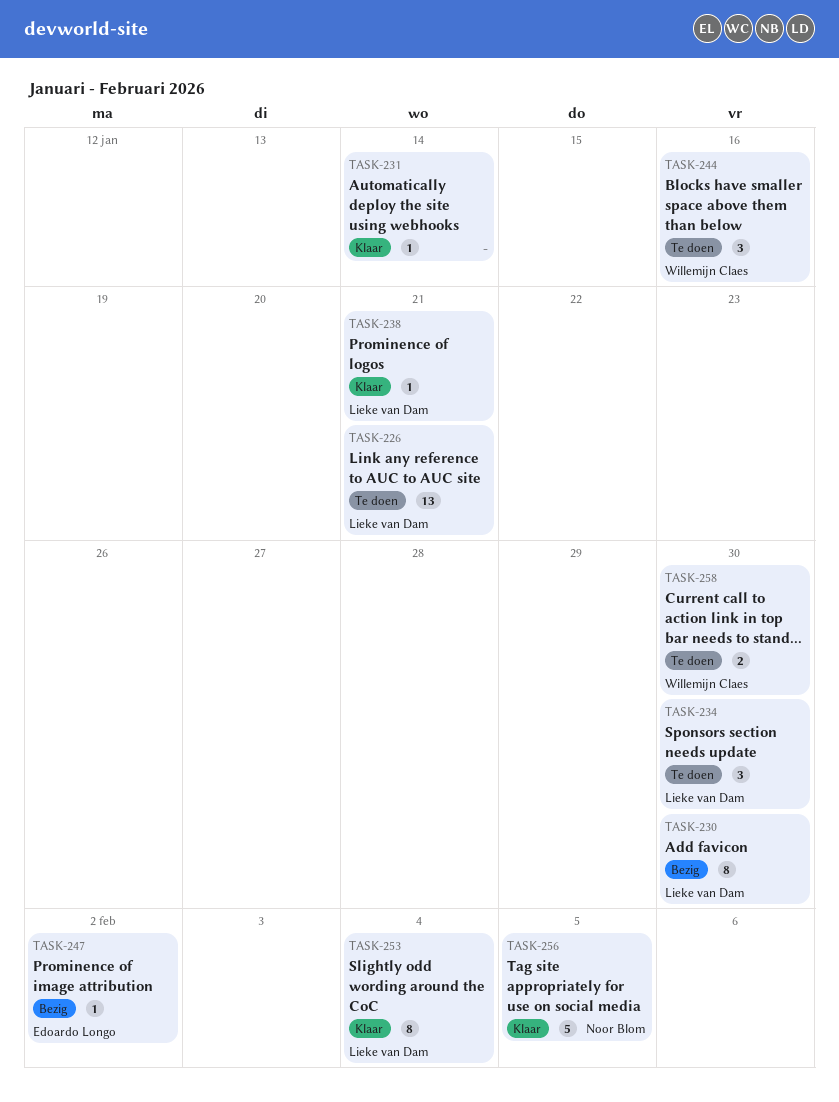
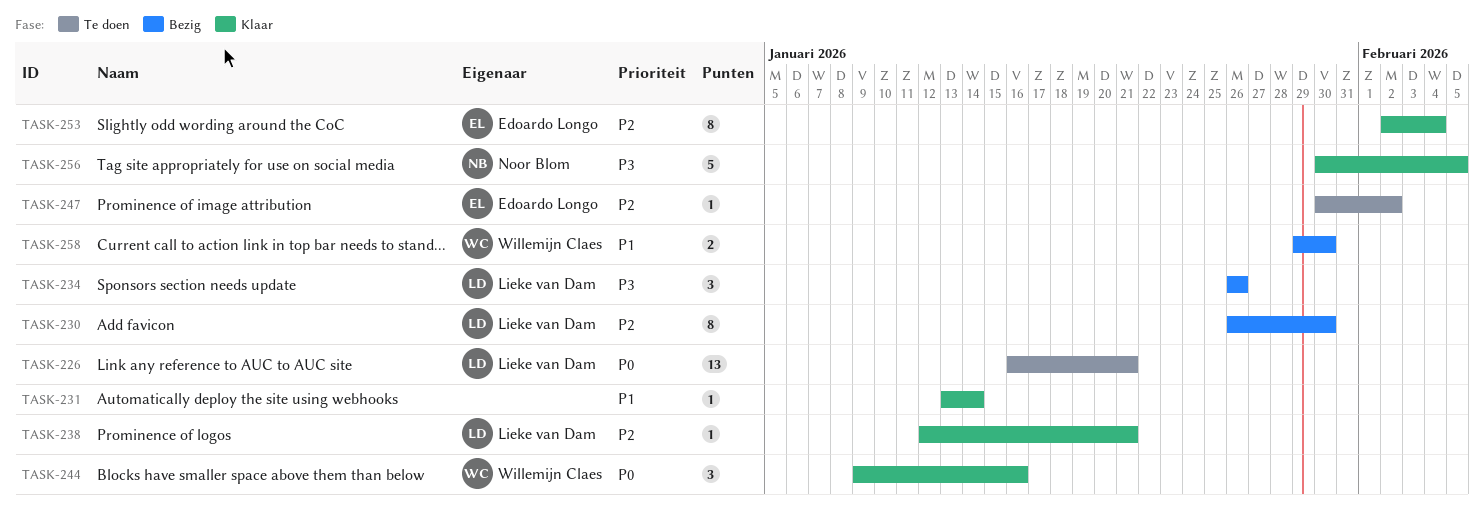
TASK-234, status: Te doen -> Bezig
TASK-234, due: Jan 30 -> Jan 26
TASK-244, status: Te doen -> Klaar
TASK-247, status: Bezig -> Te doen
TASK-253, owner: Lieke van Dam -> Edoardo Longo
TASK-258, status: Te doen -> Bezig

